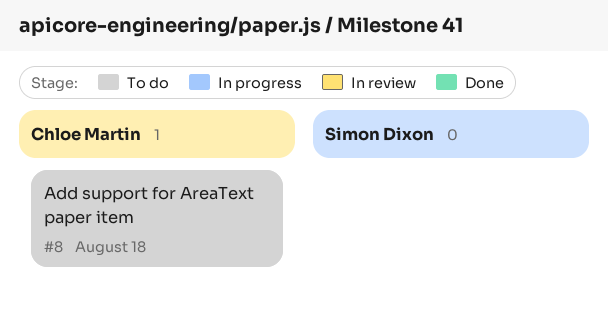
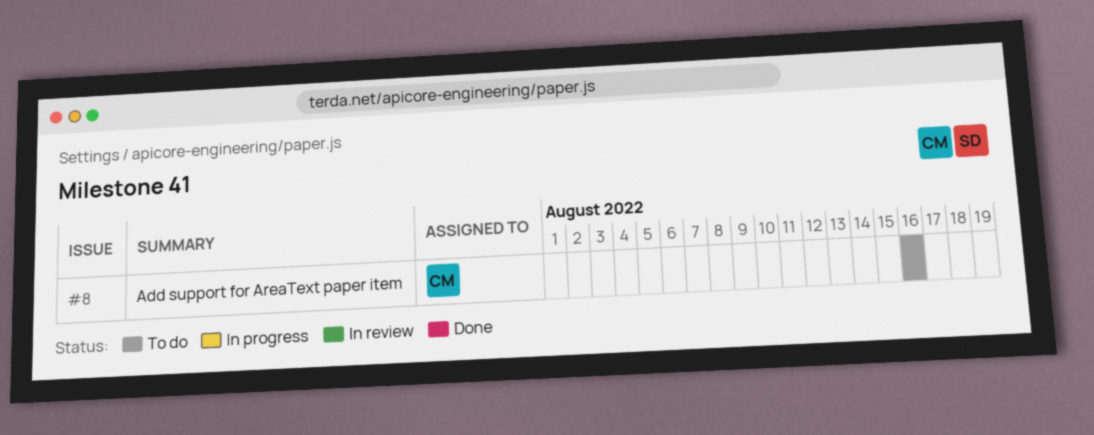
#8, due: Aug 18 -> Aug 16

